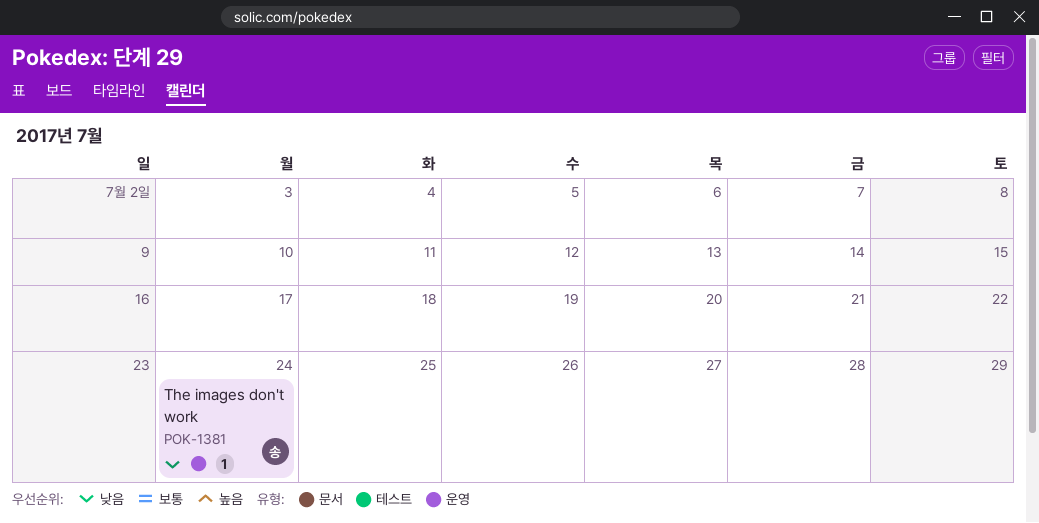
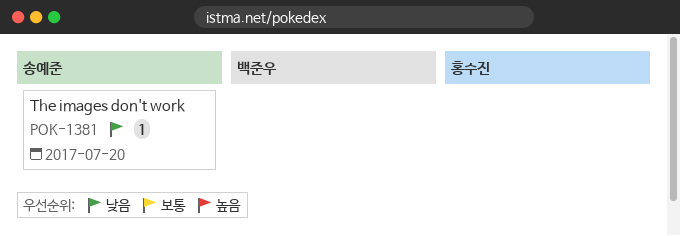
POK-1381, due: Jul 24 -> Jul 20

